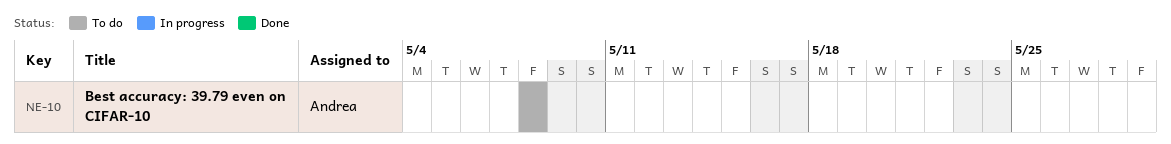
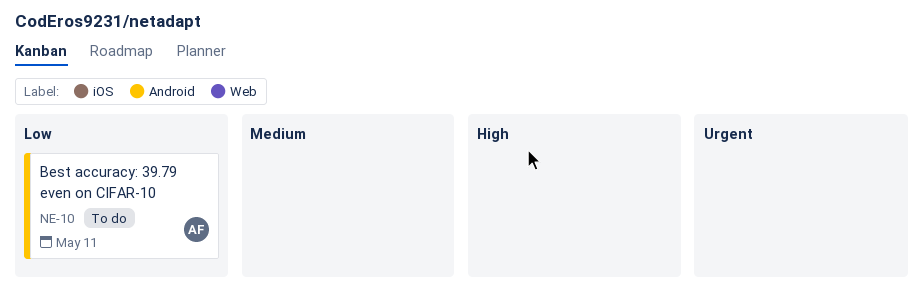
NE-10, due: May 8 -> May 11

